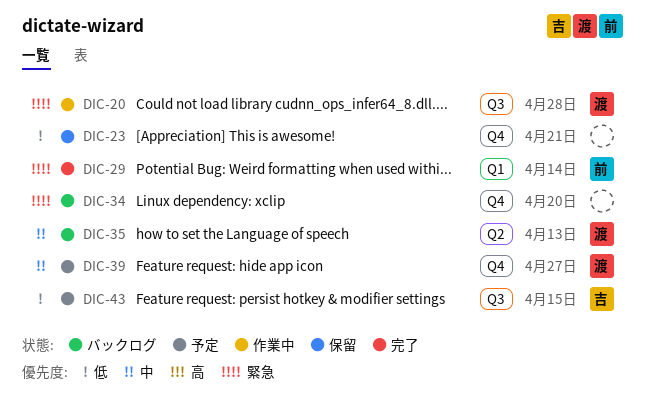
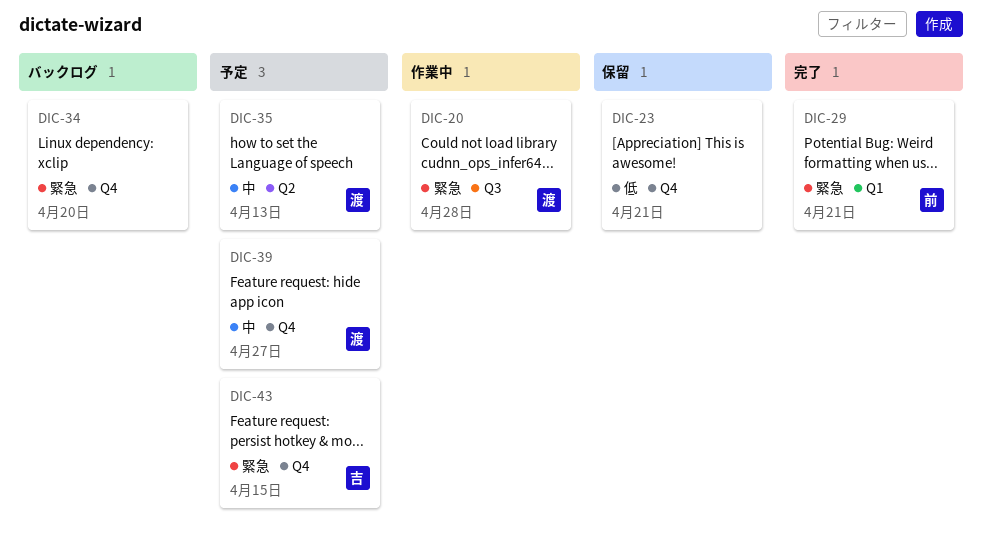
DIC-29, due: Apr 14 -> Apr 21
DIC-35, status: バックログ -> 予定
DIC-43, priority: 低 -> 緊急
DIC-43, label: Q3 -> Q4

